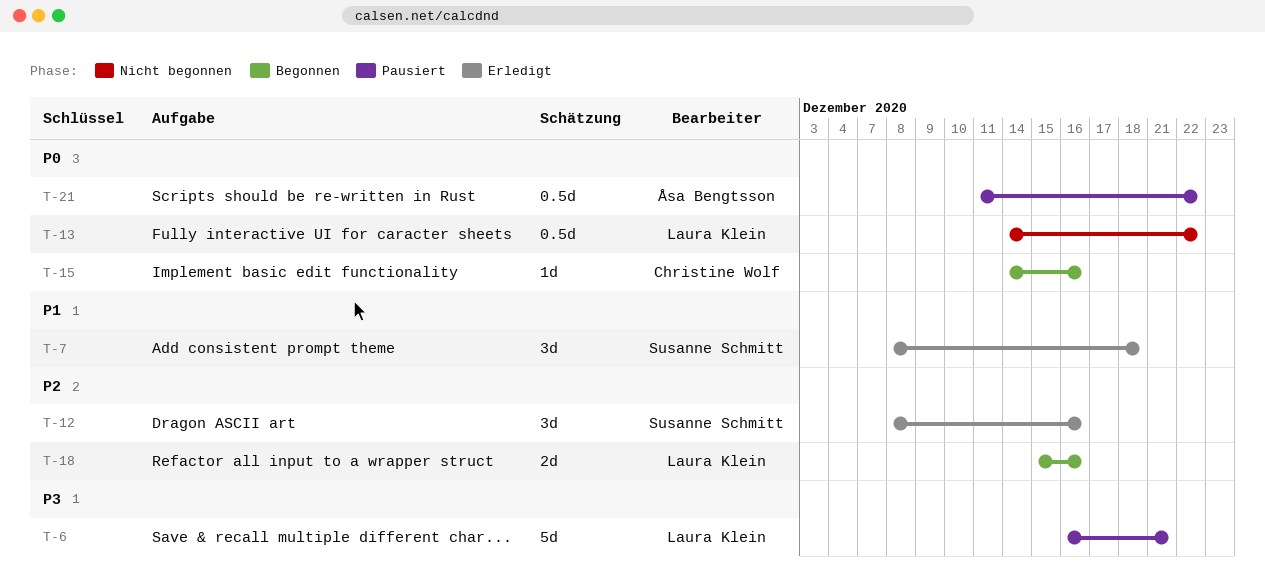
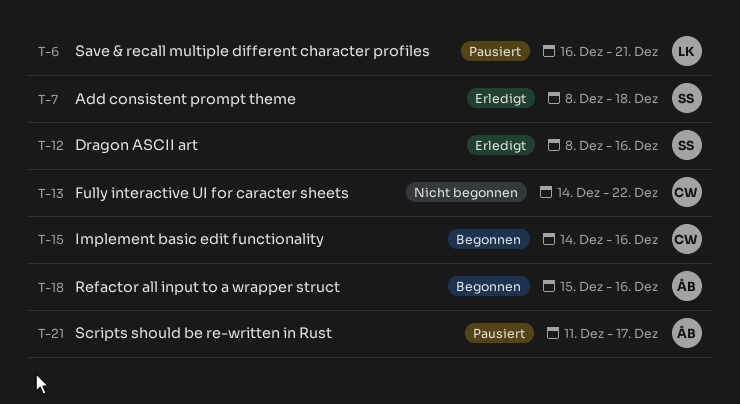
T-13, owner: Laura Klein -> Christine Wolf
T-18, owner: Laura Klein -> Åsa Bengtsson
T-21, due: Dec 22 -> Dec 17

